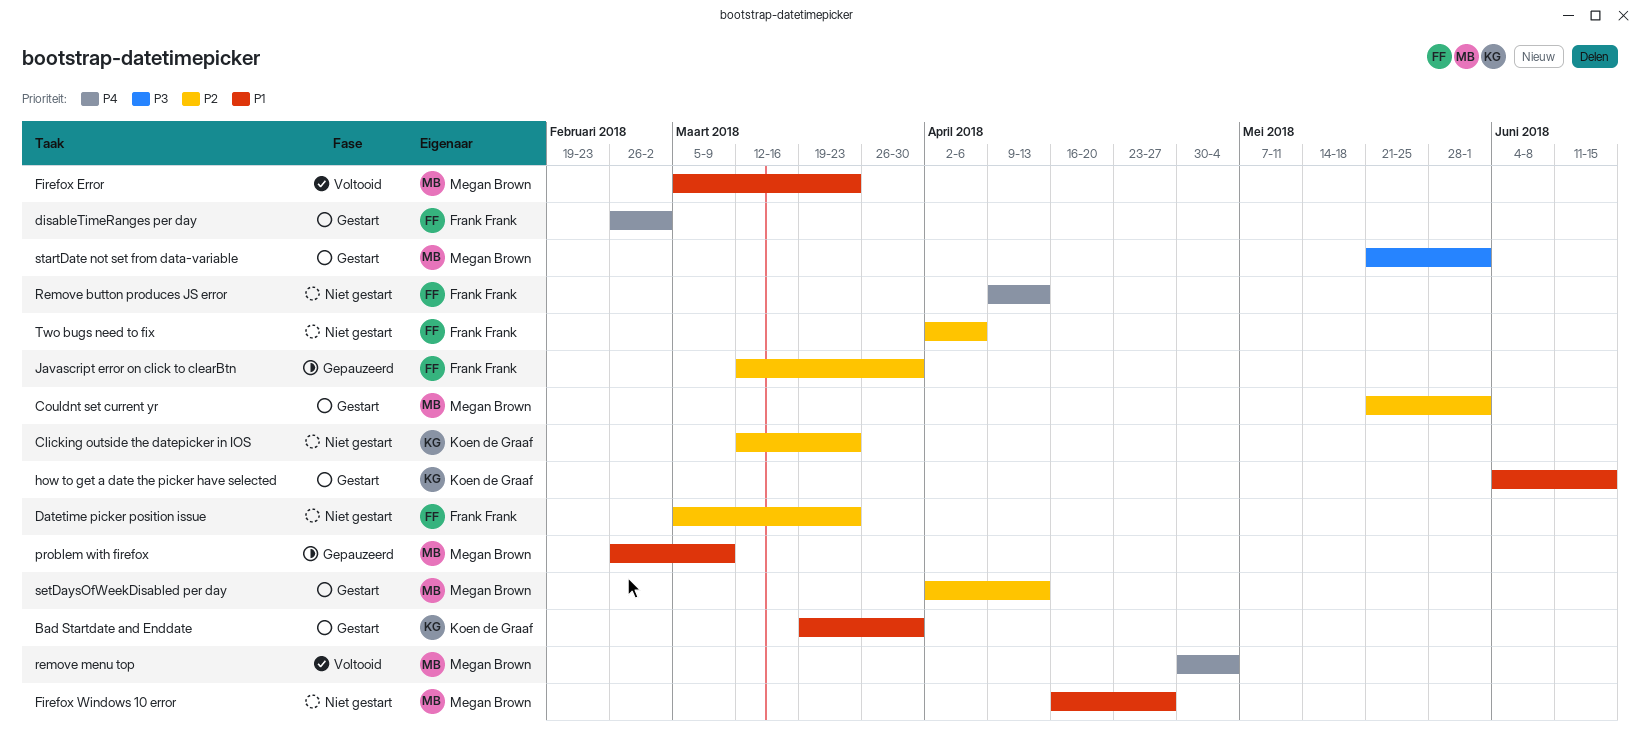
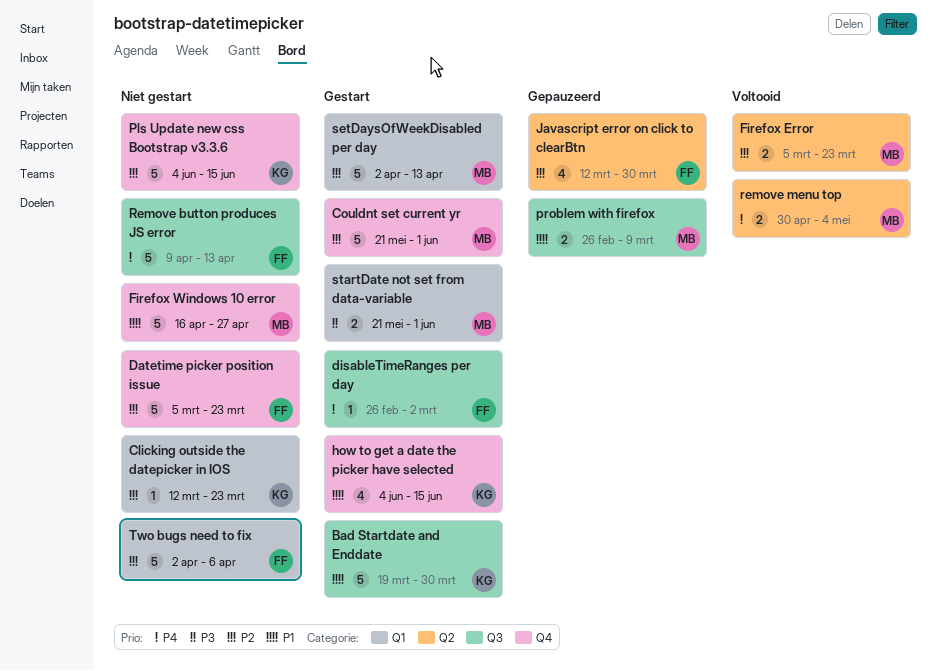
Firefox Error, priority: P1 -> P2
Pls Update new css Bootstrap v3.3.6: none -> present

